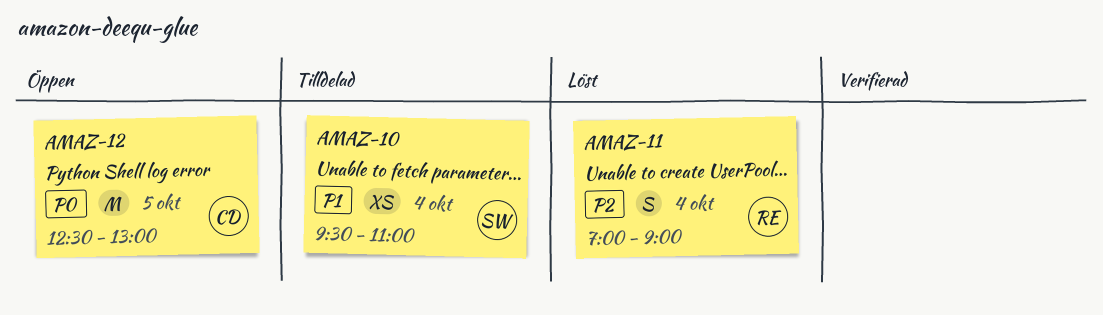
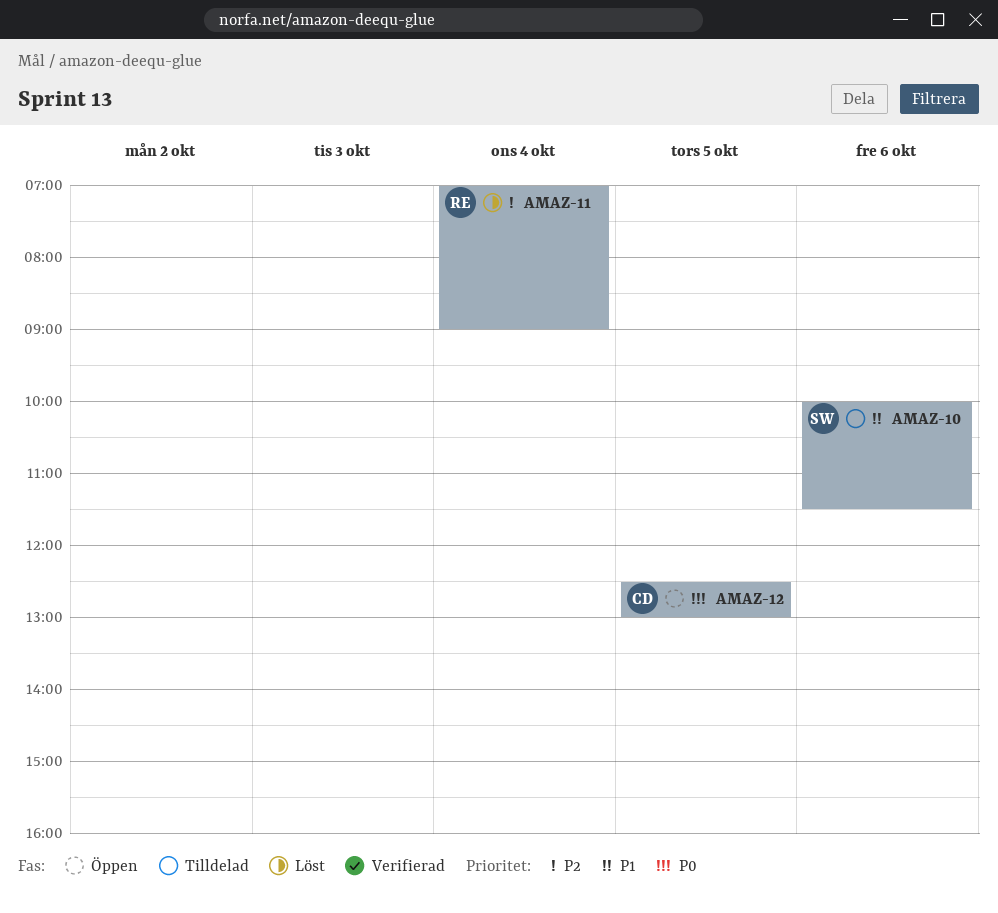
AMAZ-10, day: Oct 4 -> Oct 6
AMAZ-10, begins: 09:30 -> 10:00
AMAZ-10, ends: 11:00 -> 11:30

